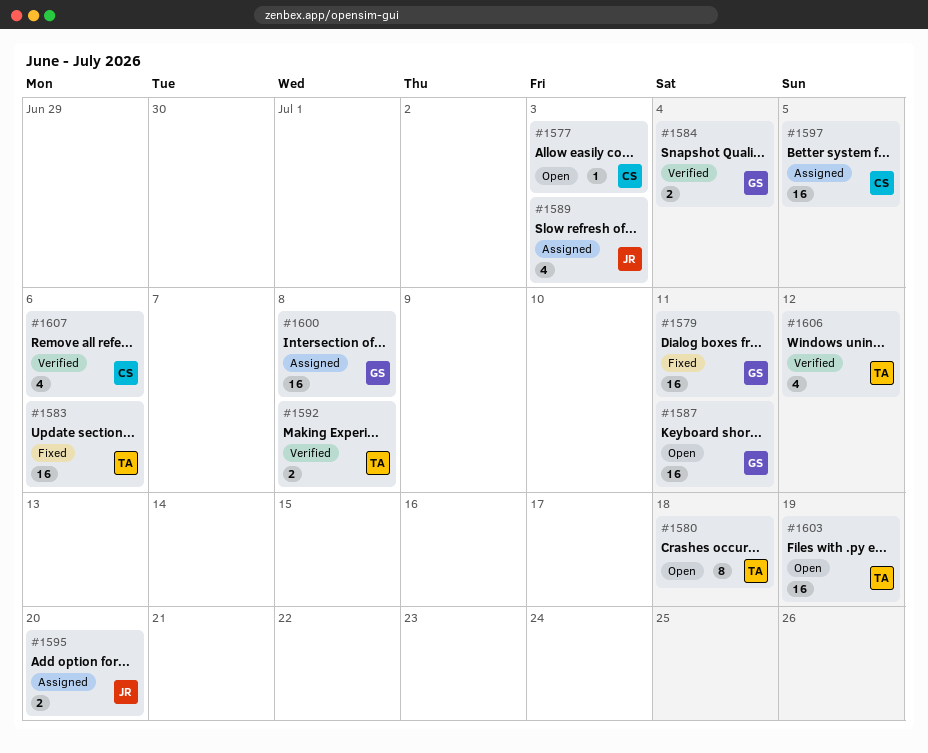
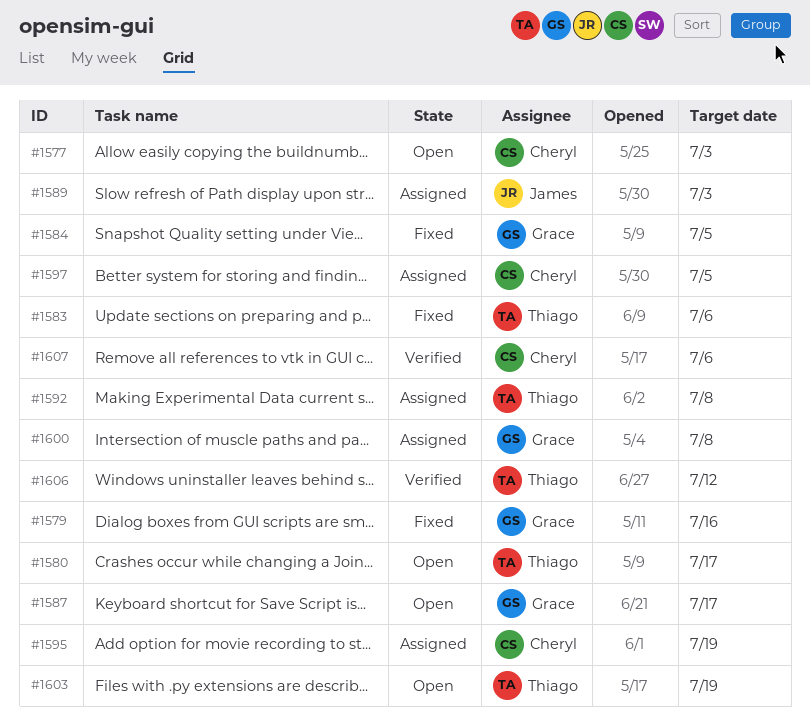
#1579, due: Jul 11 -> Jul 16
#1580, due: Jul 18 -> Jul 17
#1584, status: Verified -> Fixed
#1584, due: Jul 4 -> Jul 5
#1587, due: Jul 11 -> Jul 17
#1592, status: Verified -> Assigned
#1595, owner: James -> Cheryl
#1595, due: Jul 20 -> Jul 19

